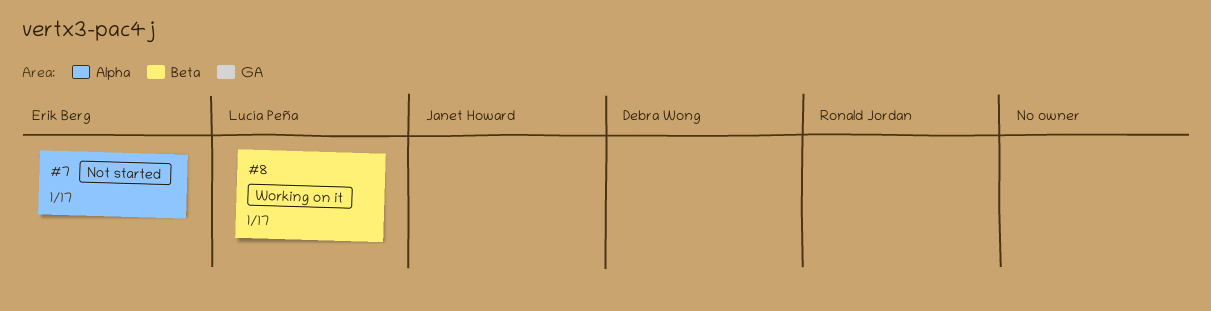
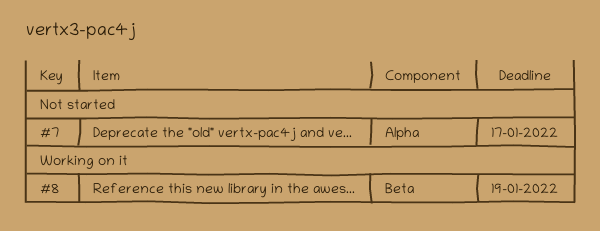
#8, due: Jan 17 -> Jan 19

